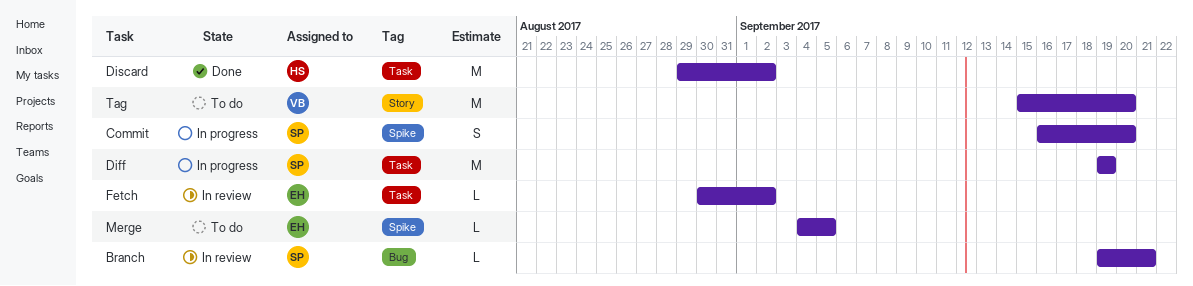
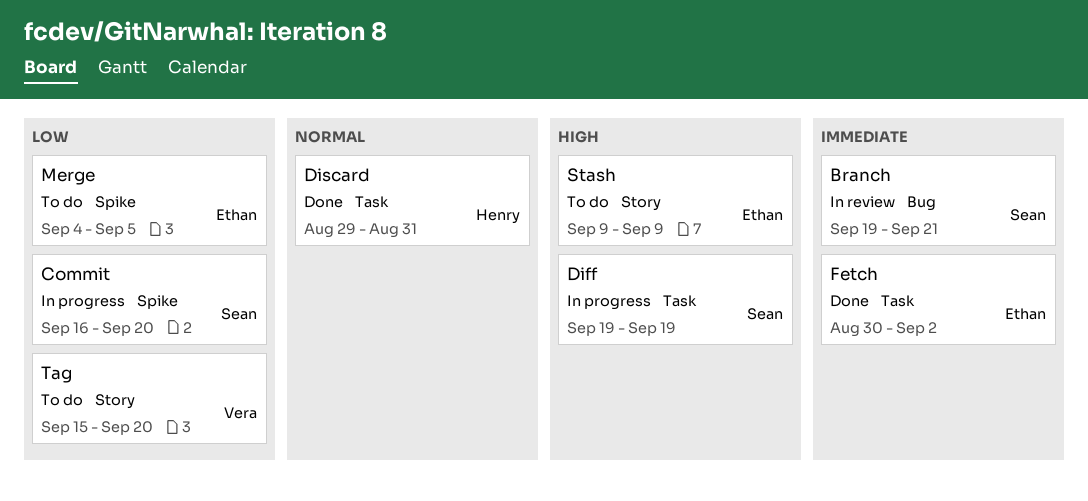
Discard, due: Sep 2 -> Aug 31
Fetch, status: In review -> Done
Stash: none -> present

